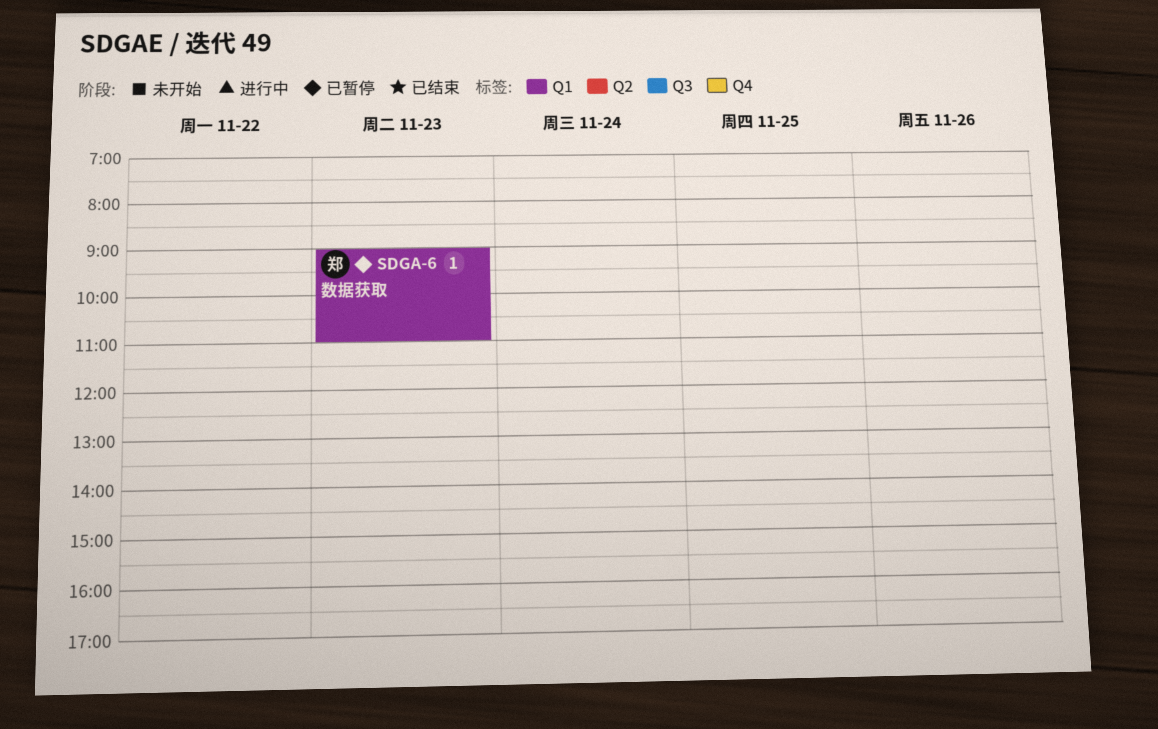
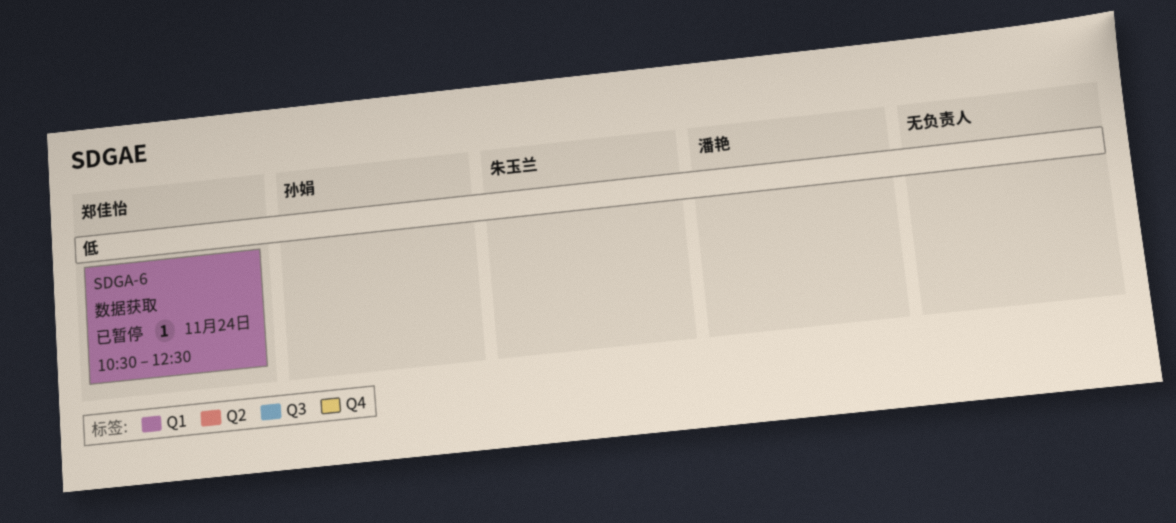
SDGA-6, day: Nov 23 -> Nov 24
SDGA-6, begins: 09:00 -> 10:30
SDGA-6, ends: 11:00 -> 12:30

